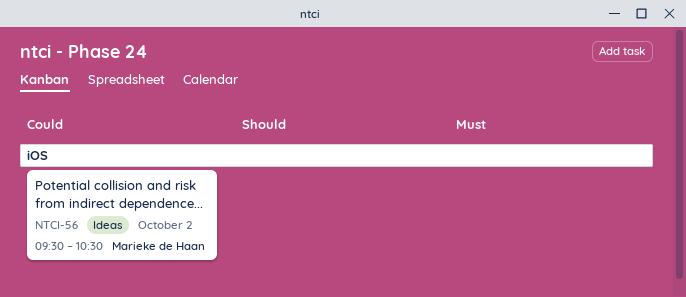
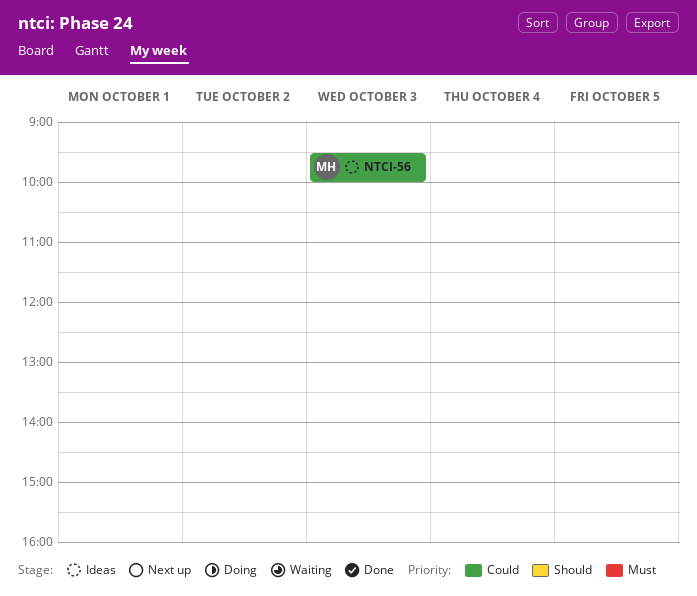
NTCI-56, day: Oct 2 -> Oct 3
NTCI-56, ends: 10:30 -> 10:00

